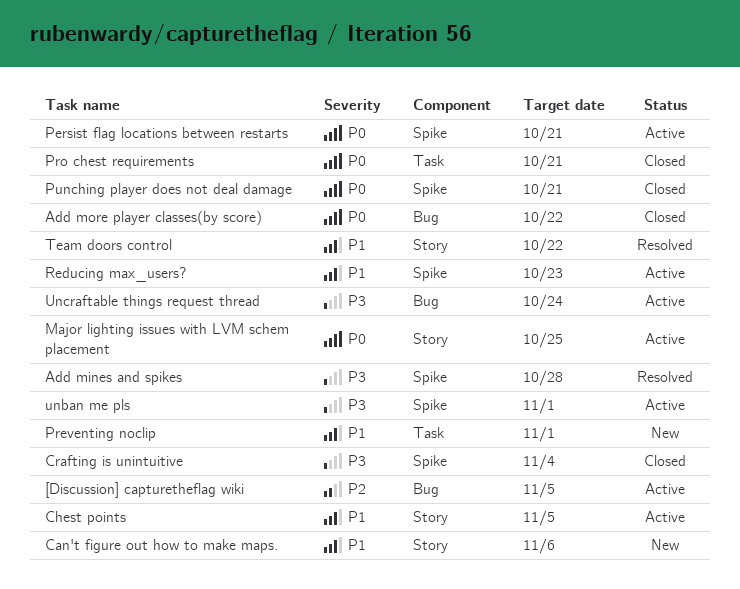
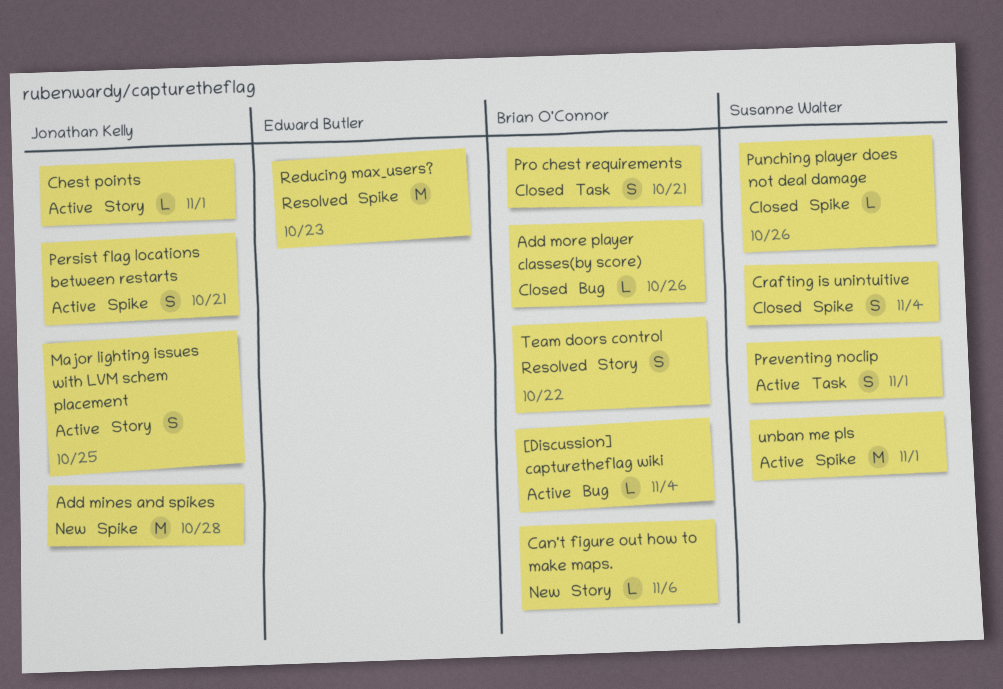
[Discussion] capturetheflag wiki, due: Nov 5 -> Nov 4
Add mines and spikes, status: Resolved -> New
Add more player classes(by score), due: Oct 22 -> Oct 26
Chest points, due: Nov 5 -> Nov 1
Preventing noclip, status: New -> Active
Punching player does not deal damage, due: Oct 21 -> Oct 26
Reducing max_users?, status: Active -> Resolved
Uncraftable things request thread: present -> none

